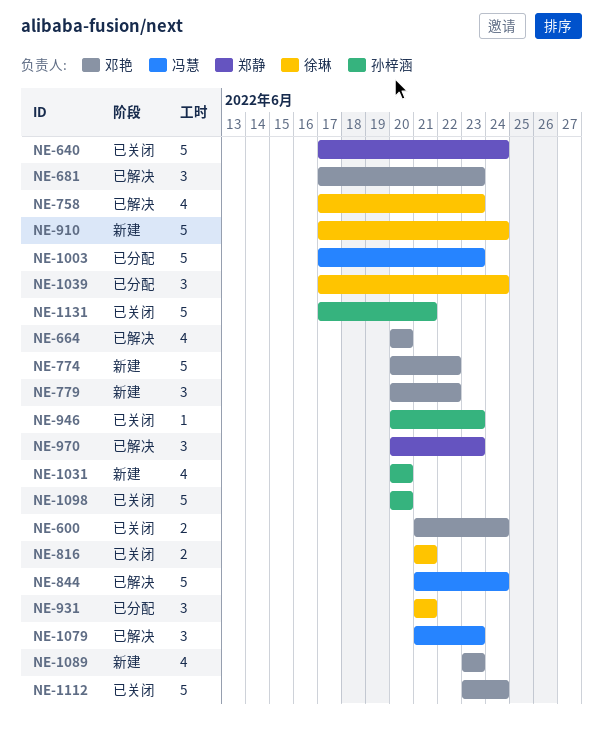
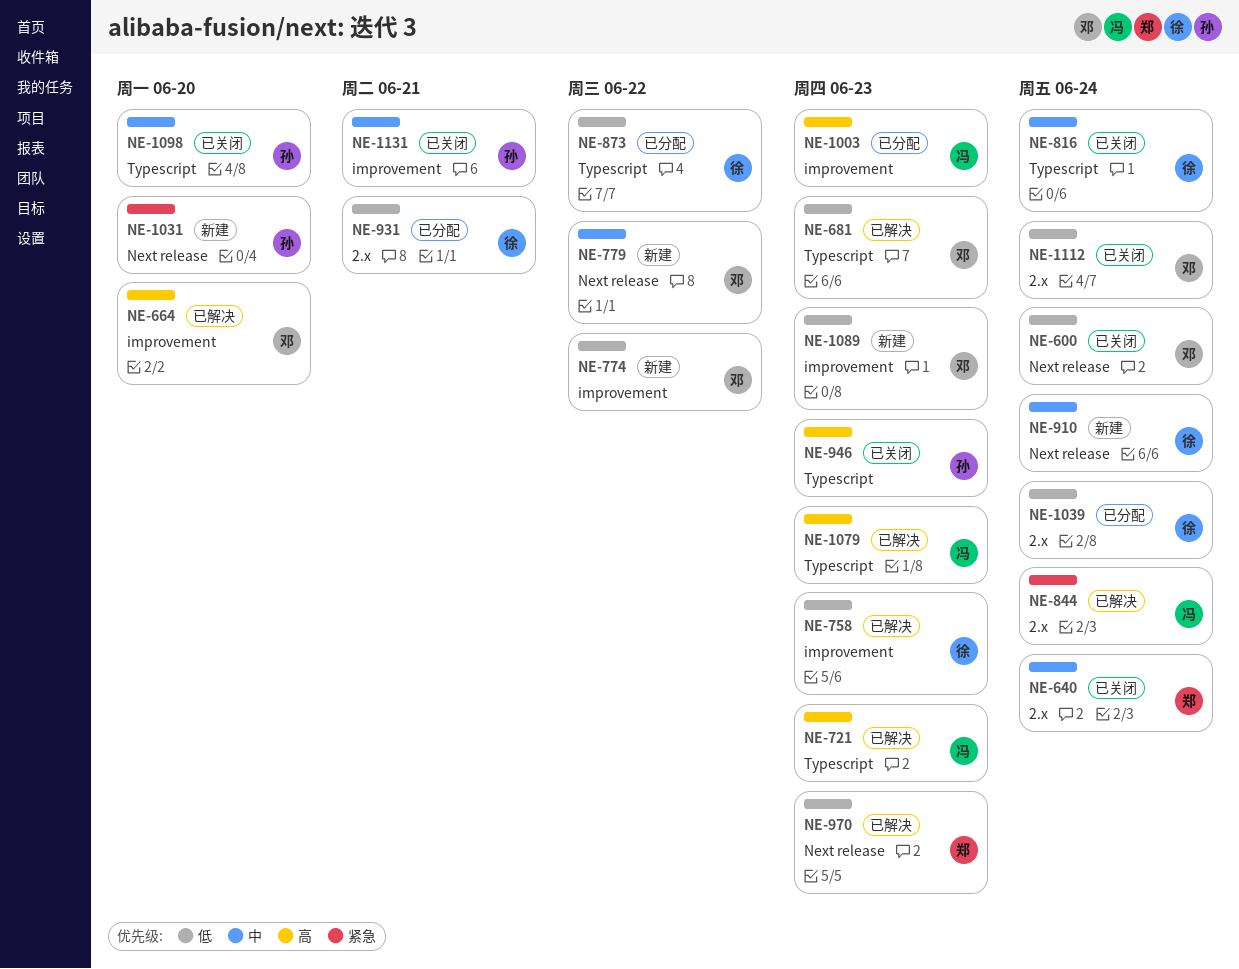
NE-721: none -> present
NE-816, due: Jun 21 -> Jun 24
NE-873: none -> present

